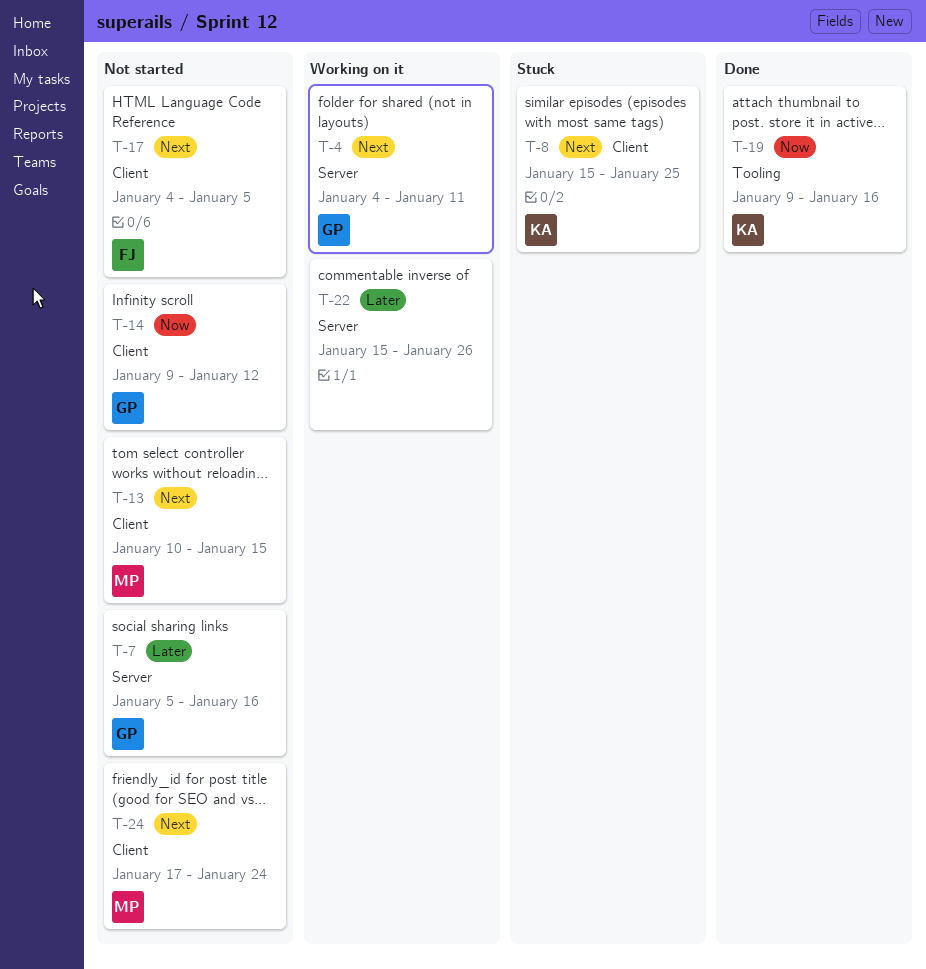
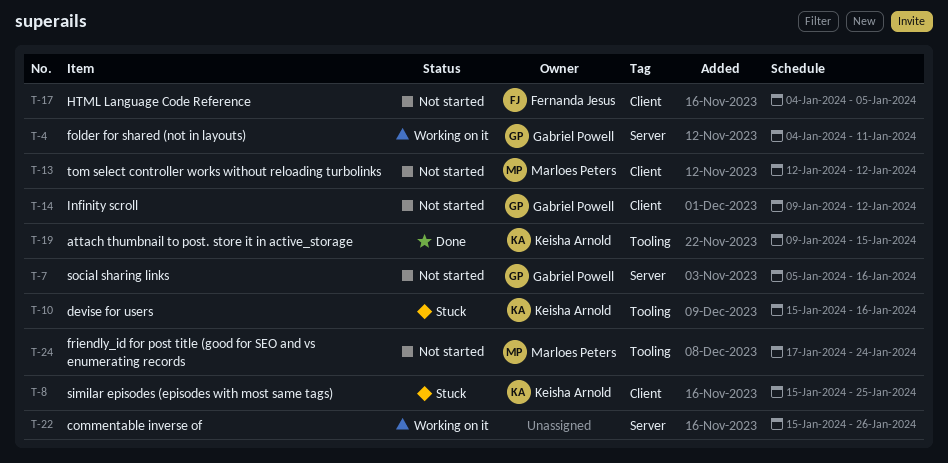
T-10: none -> present
T-13, start: Jan 10 -> Jan 12
T-13, due: Jan 15 -> Jan 12
T-19, due: Jan 16 -> Jan 15
T-24, label: Client -> Tooling

